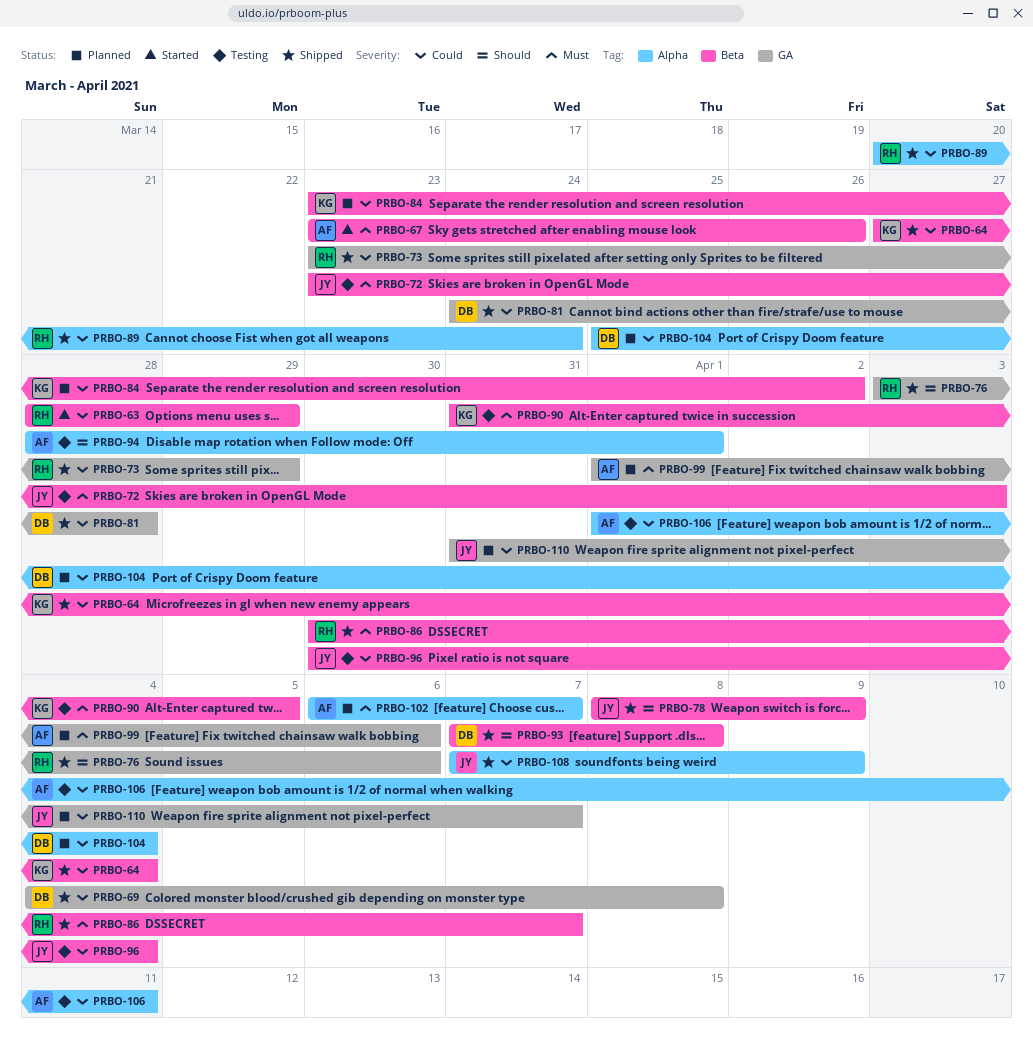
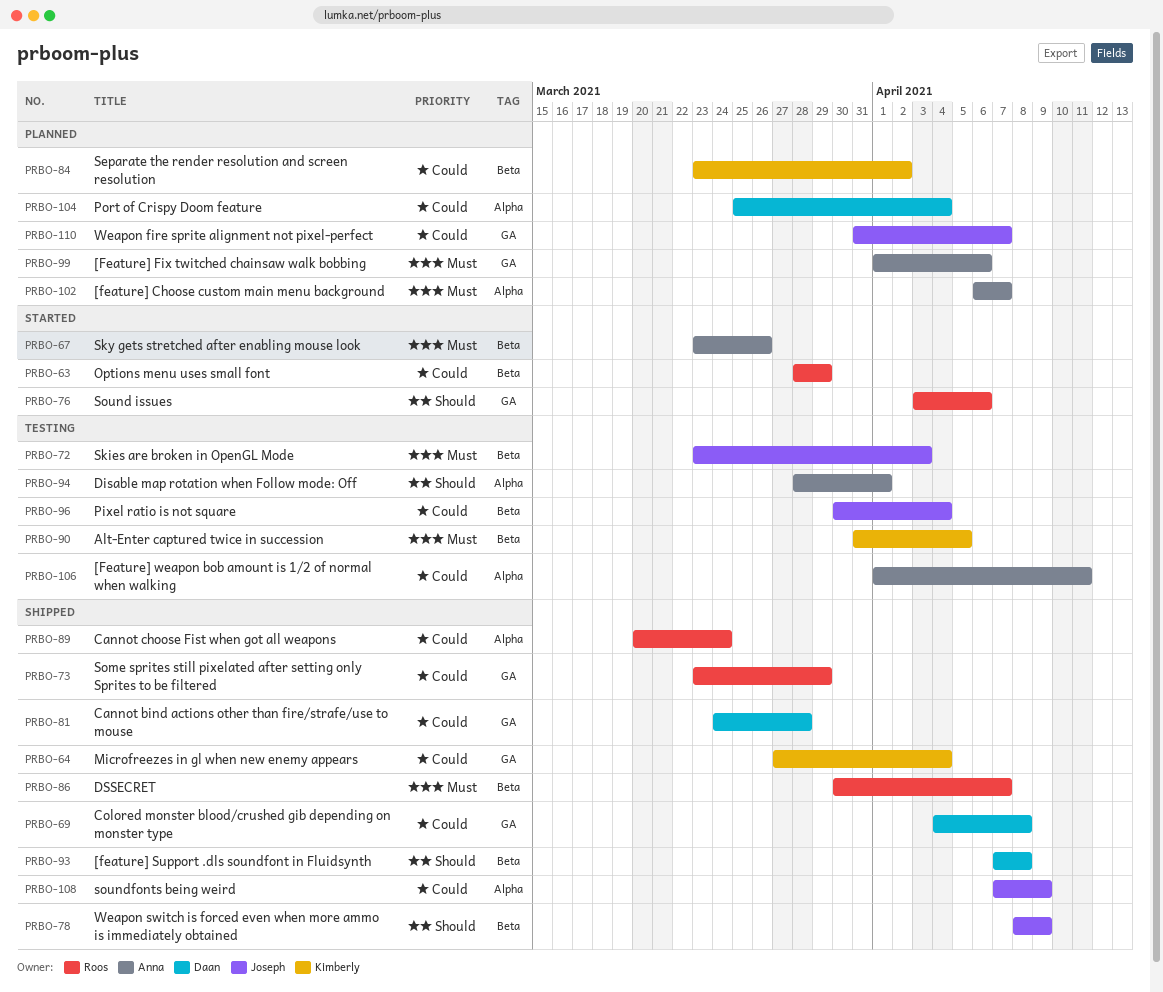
PRBO-64, label: Beta -> GA
PRBO-76, status: Shipped -> Started

